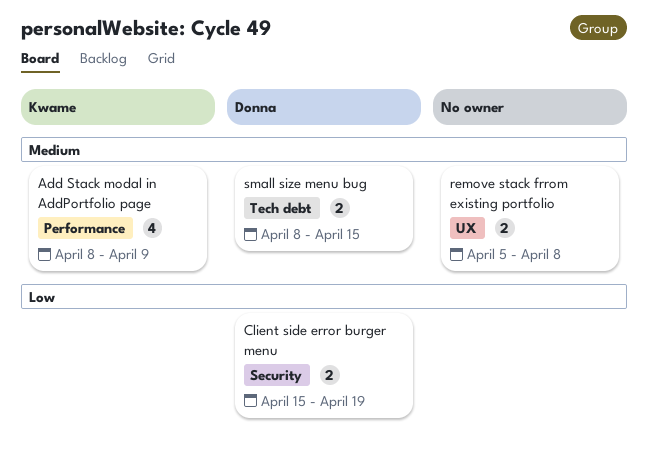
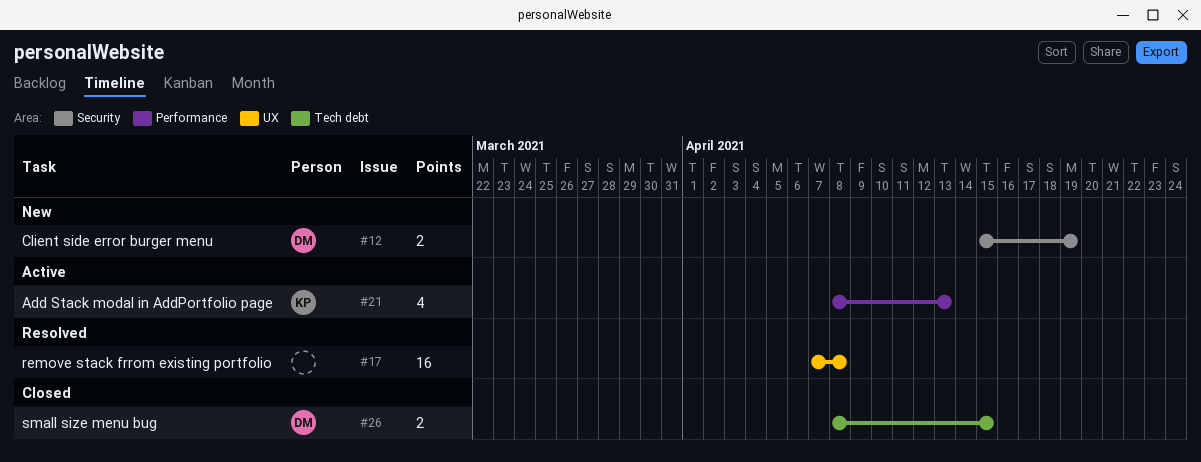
Add Stack modal in AddPortfolio page, due: Apr 9 -> Apr 13
remove stack frrom existing portfolio, estimate: 2 -> 16
remove stack frrom existing portfolio, start: Apr 5 -> Apr 7

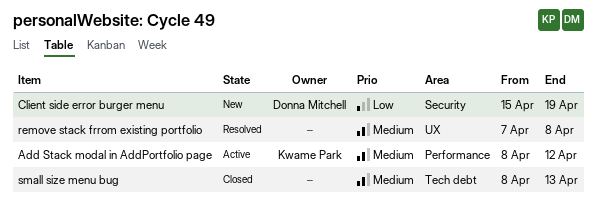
Add Stack modal in AddPortfolio page, due: Apr 13 -> Apr 12
small size menu bug, owner: Donna Mitchell -> none
small size menu bug, due: Apr 15 -> Apr 13

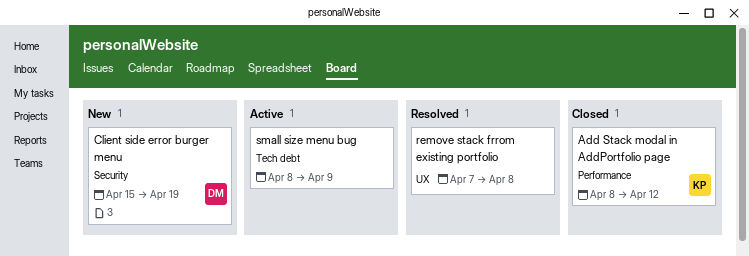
Add Stack modal in AddPortfolio page, status: Active -> Closed
small size menu bug, status: Closed -> Active
small size menu bug, due: Apr 13 -> Apr 9

